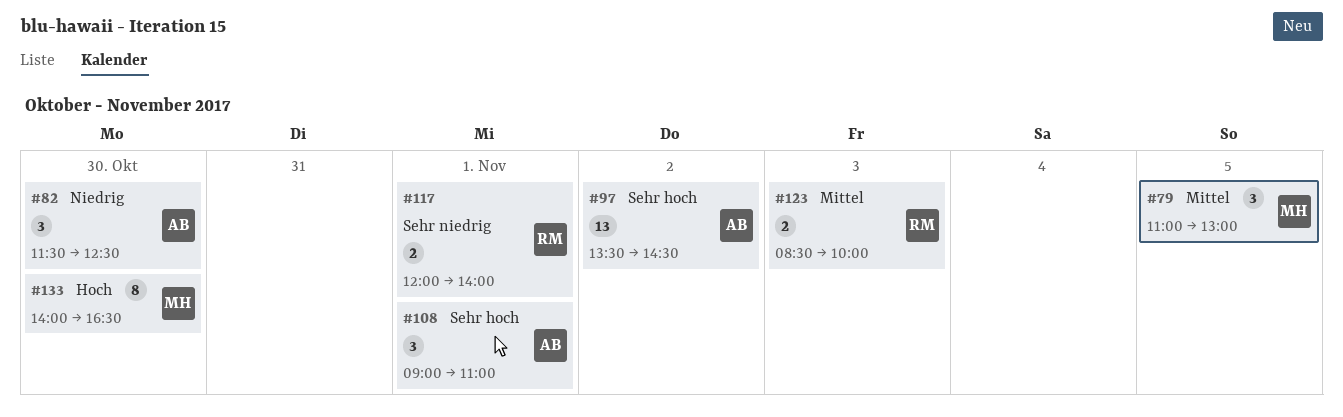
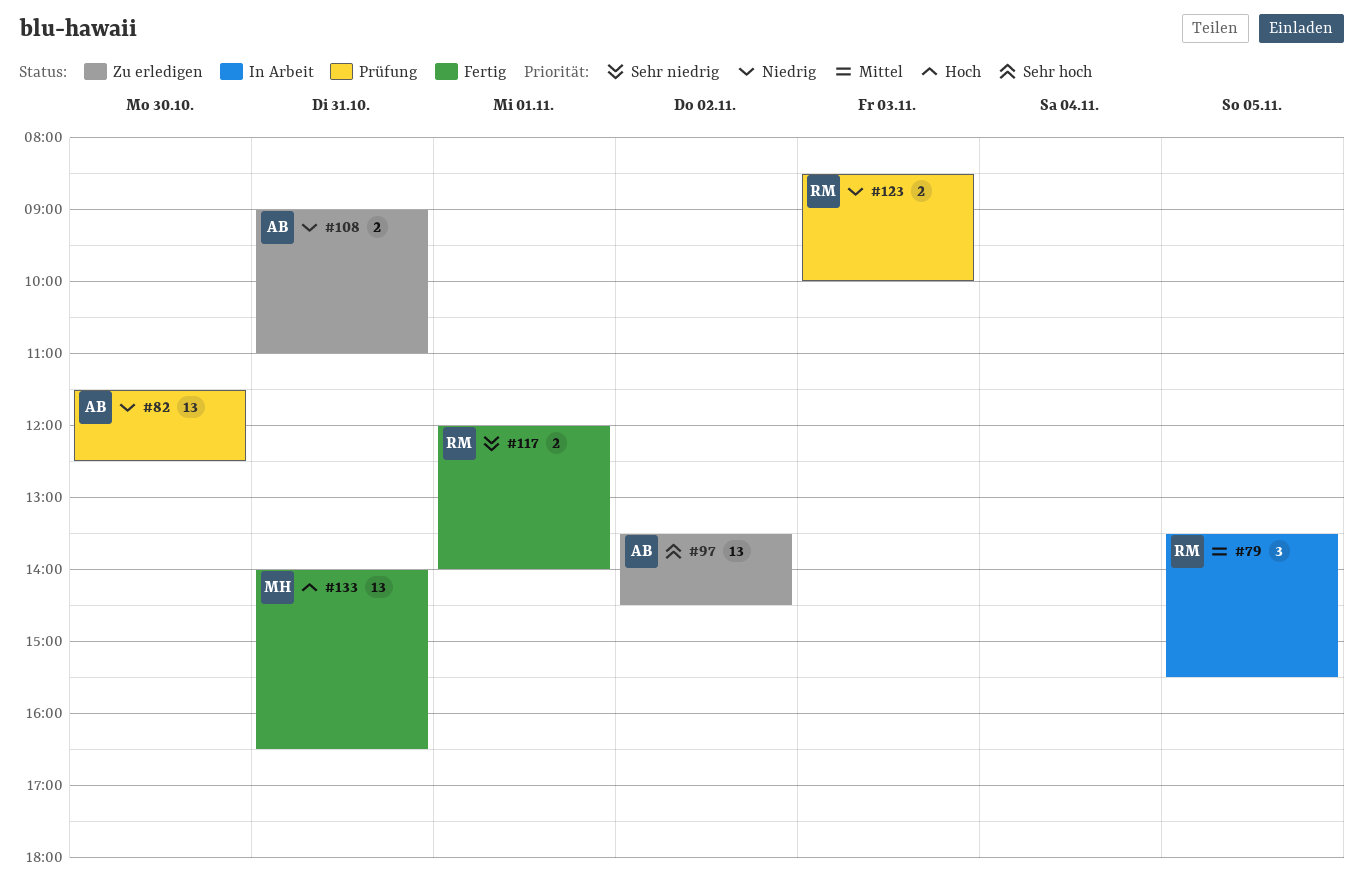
#79, owner: MH -> RM
#79, begins: 11:00 -> 13:30
#79, ends: 13:00 -> 15:30
#82, estimate: 3 -> 13
#108, priority: Sehr hoch -> Niedrig
#108, estimate: 3 -> 2
#108, day: Nov 1 -> Oct 31
#123, priority: Mittel -> Niedrig
#133, estimate: 8 -> 13
#133, day: Oct 30 -> Oct 31

